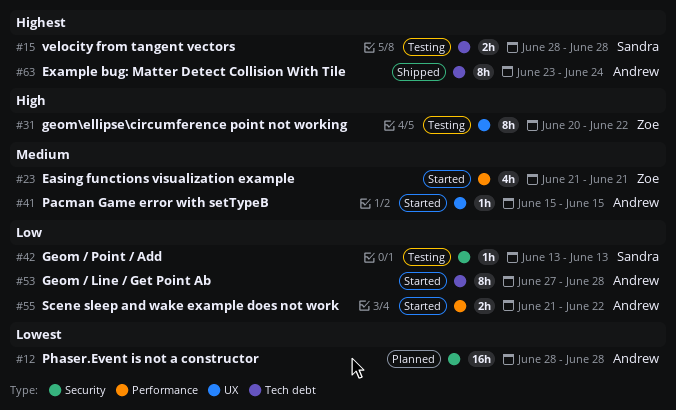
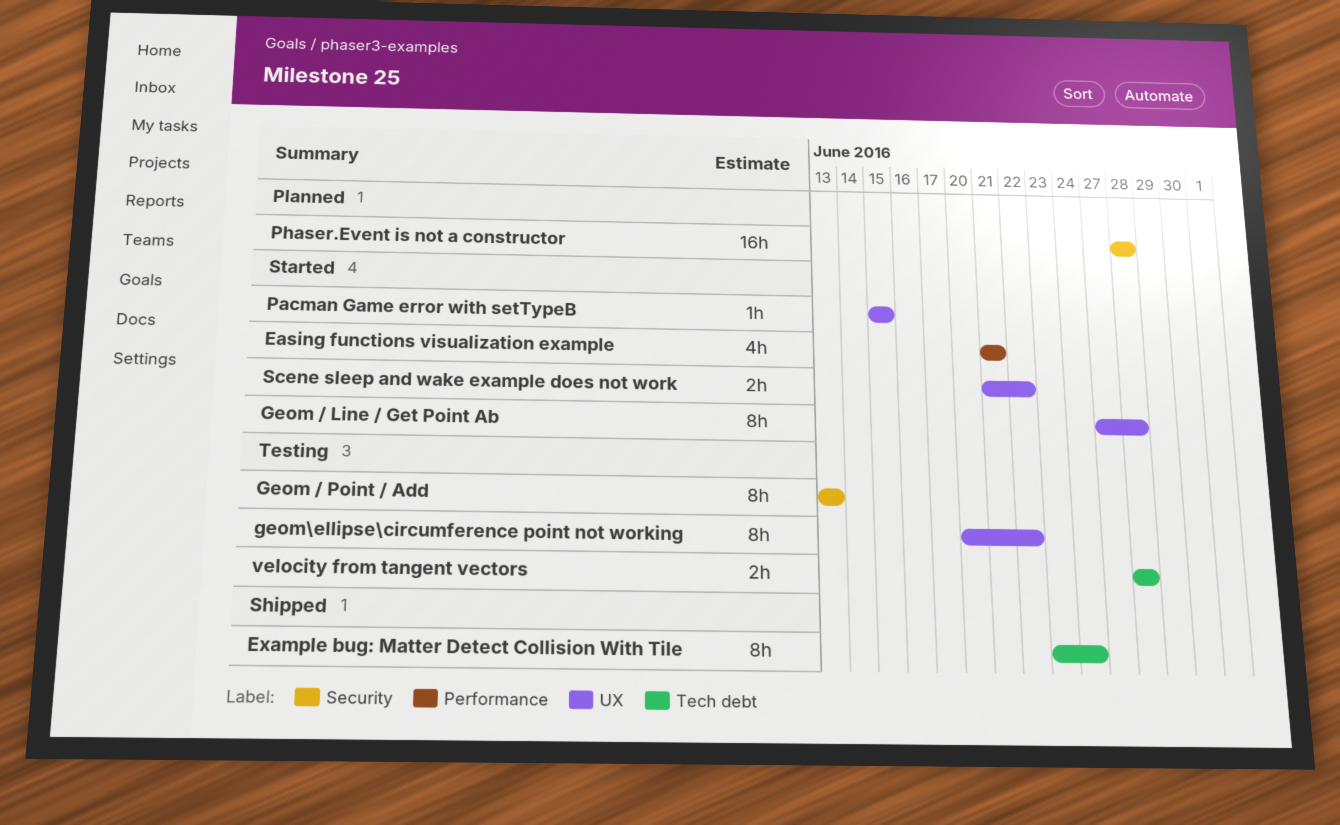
Geom / Line / Get Point Ab, label: Tech debt -> UX
Geom / Point / Add, estimate: 1h -> 8h
Scene sleep and wake example does not work, label: Performance -> UX

